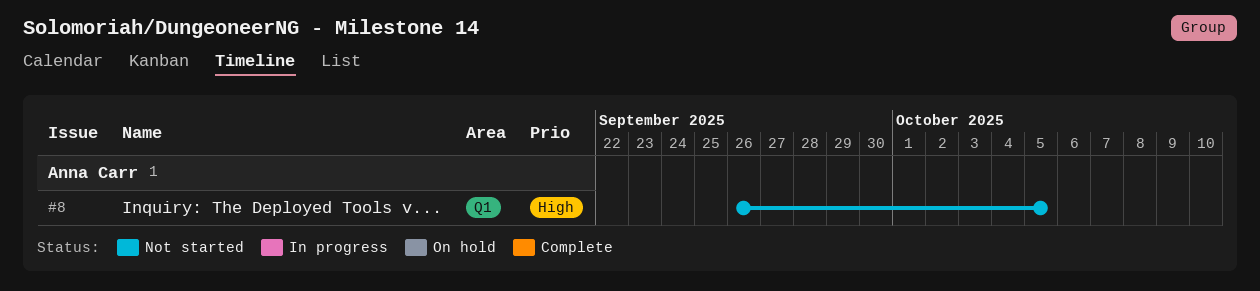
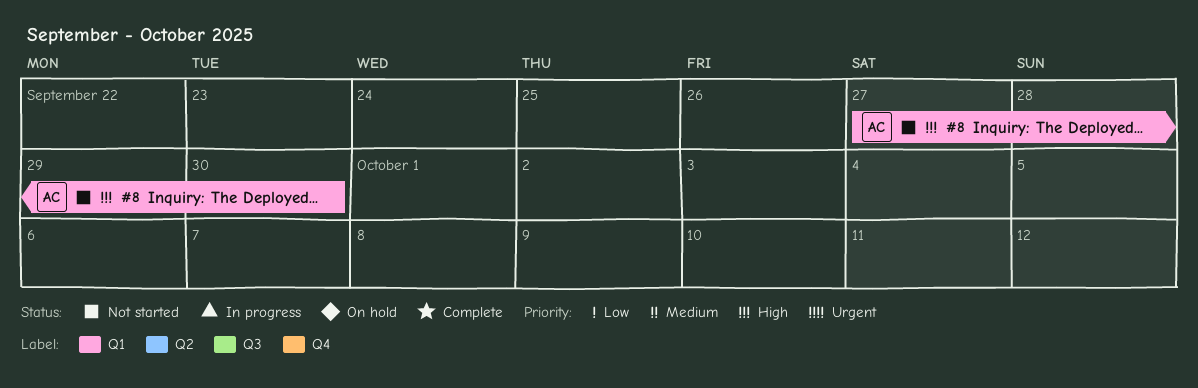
#8, start: Sep 26 -> Sep 27
#8, due: Oct 5 -> Sep 30

